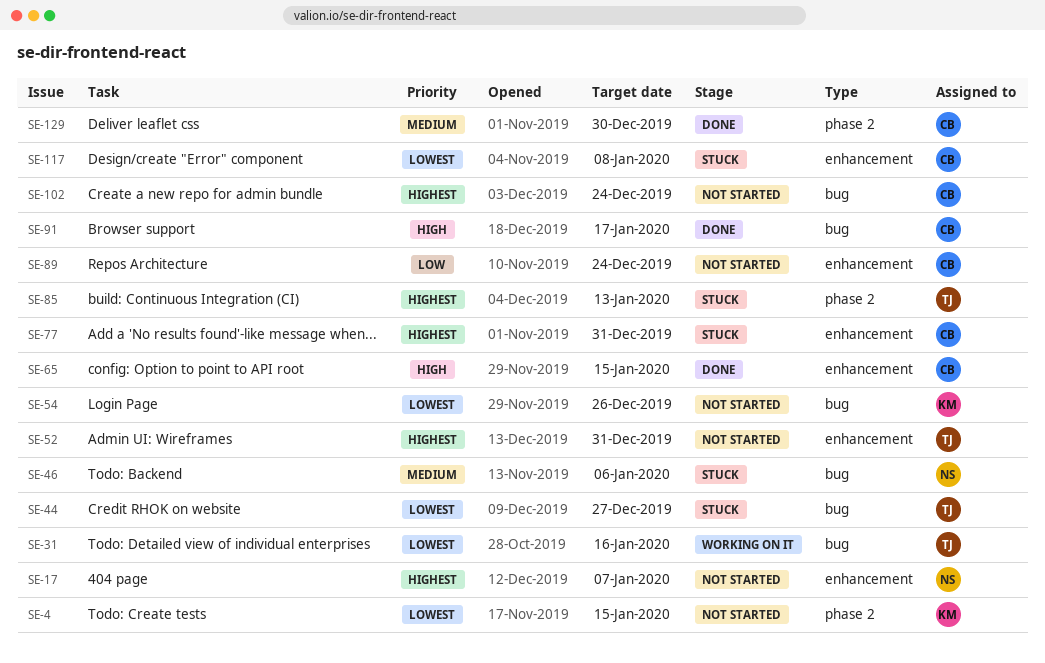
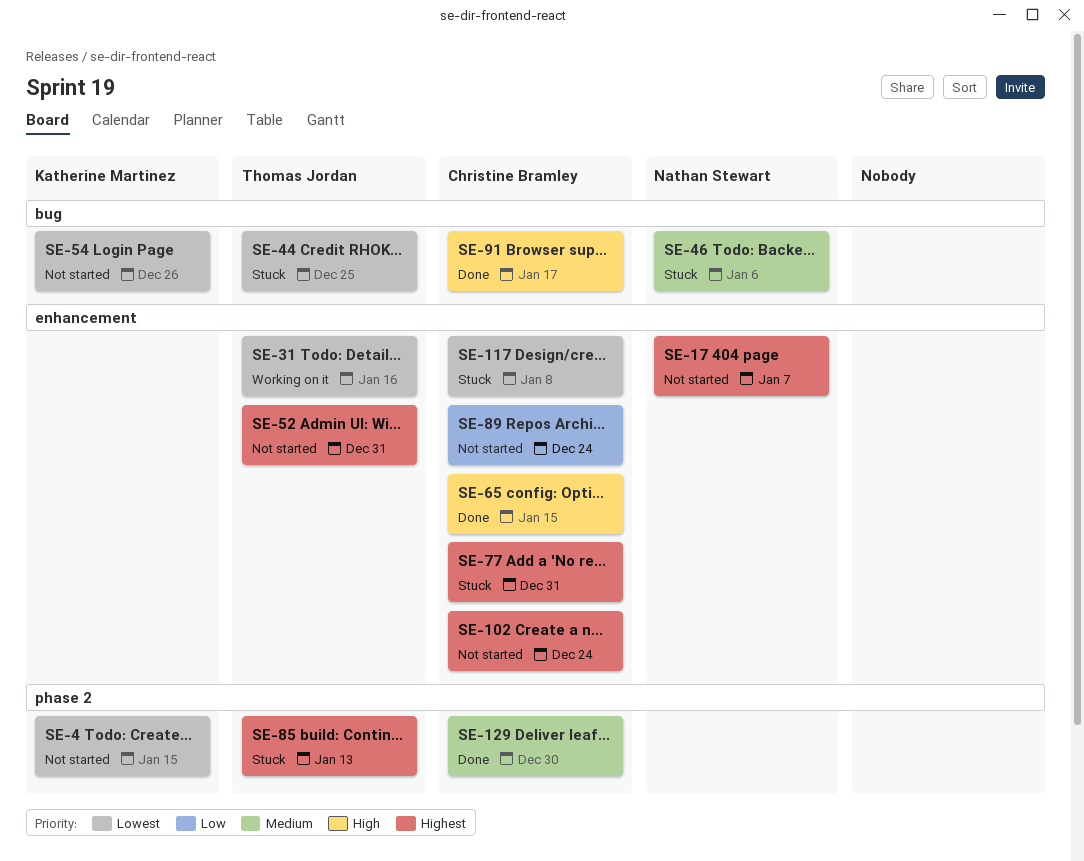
SE-31, label: bug -> enhancement
SE-44, due: Dec 27 -> Dec 25
SE-102, label: bug -> enhancement

